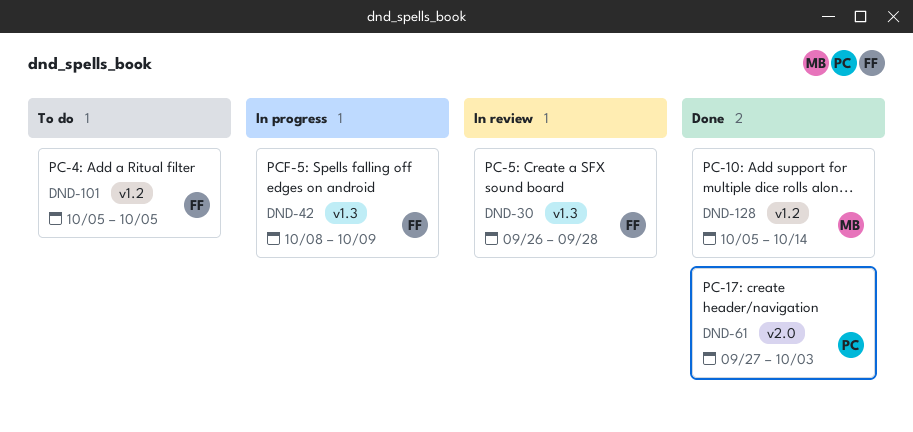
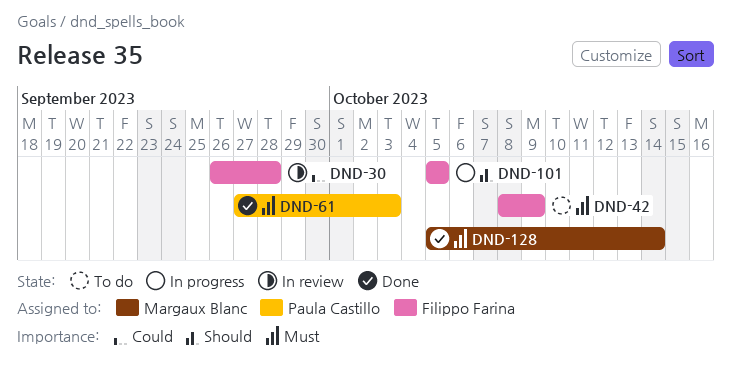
DND-42, status: In progress -> To do
DND-101, status: To do -> In progress

